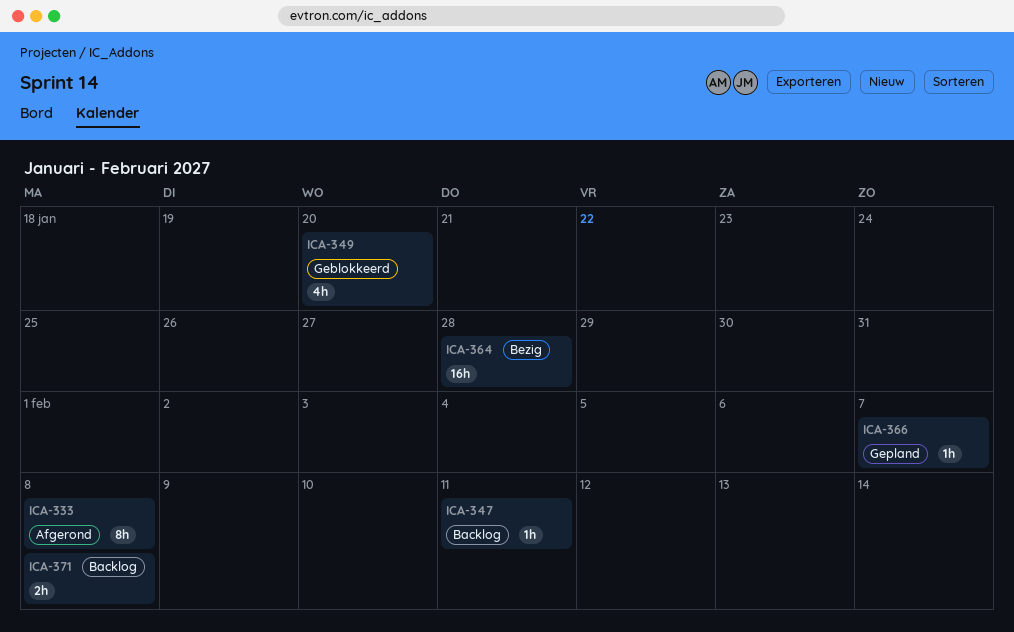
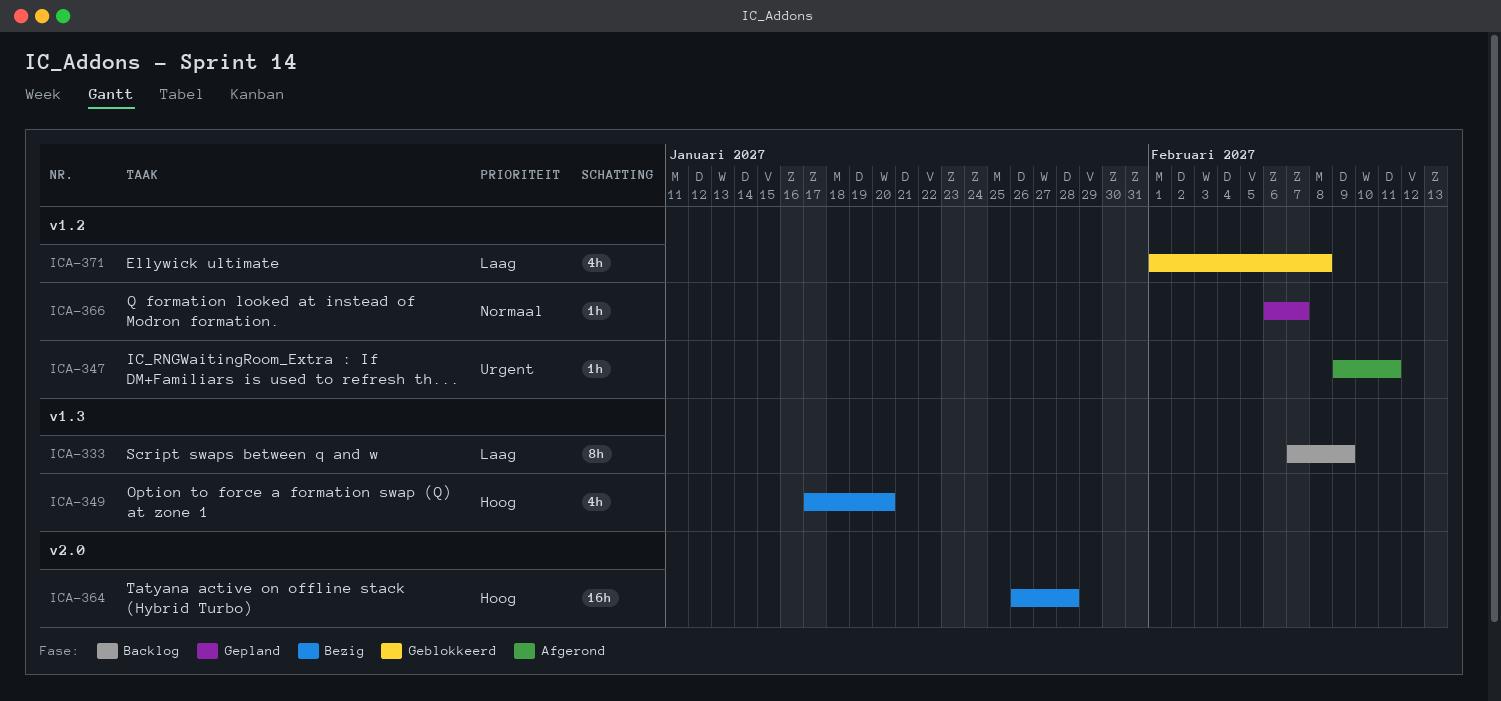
ICA-333, status: Afgerond -> Backlog
ICA-333, due: Feb 8 -> Feb 9
ICA-347, status: Backlog -> Afgerond
ICA-349, status: Geblokkeerd -> Bezig
ICA-371, status: Backlog -> Geblokkeerd
ICA-371, estimate: 2h -> 4h

